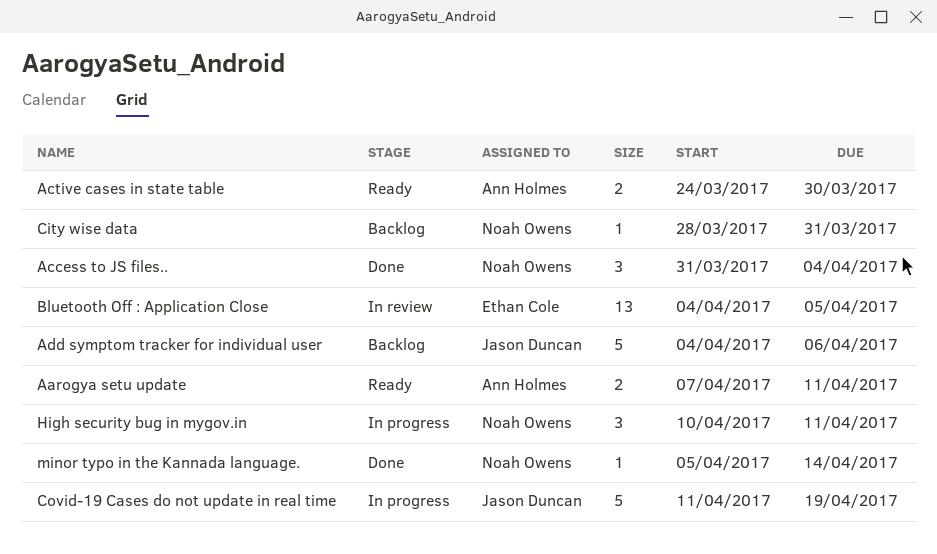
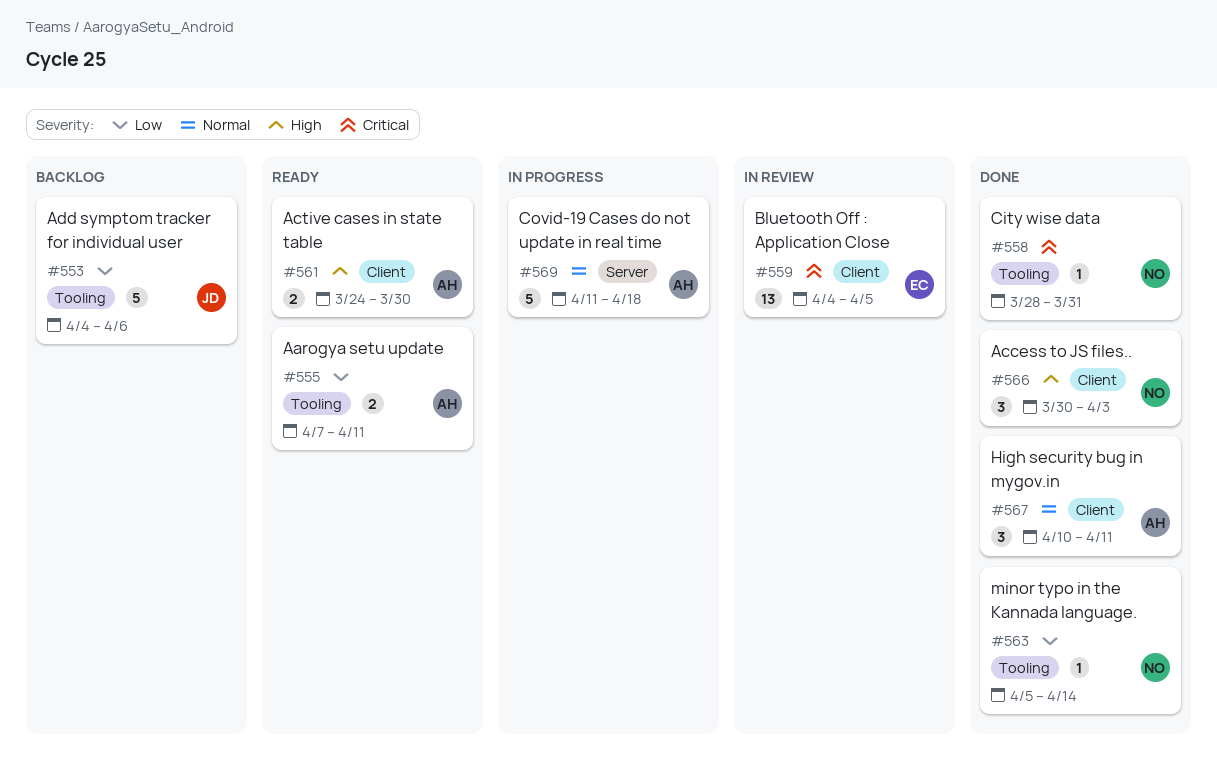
Access to JS files.., start: Mar 31 -> Mar 30
Access to JS files.., due: Apr 4 -> Apr 3
City wise data, status: Backlog -> Done
Covid-19 Cases do not update in real time, owner: Jason Duncan -> Ann Holmes
Covid-19 Cases do not update in real time, due: Apr 19 -> Apr 18
High security bug in mygov.in, status: In progress -> Done
High security bug in mygov.in, owner: Noah Owens -> Ann Holmes

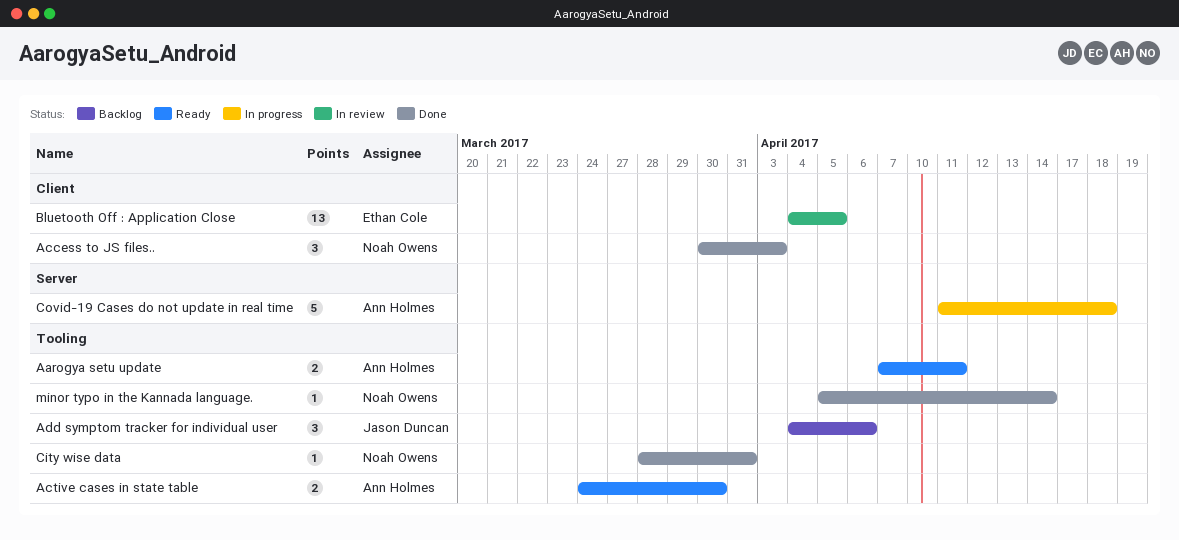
Active cases in state table, label: Client -> Tooling
Add symptom tracker for individual user, estimate: 5 -> 3
High security bug in mygov.in: present -> none

